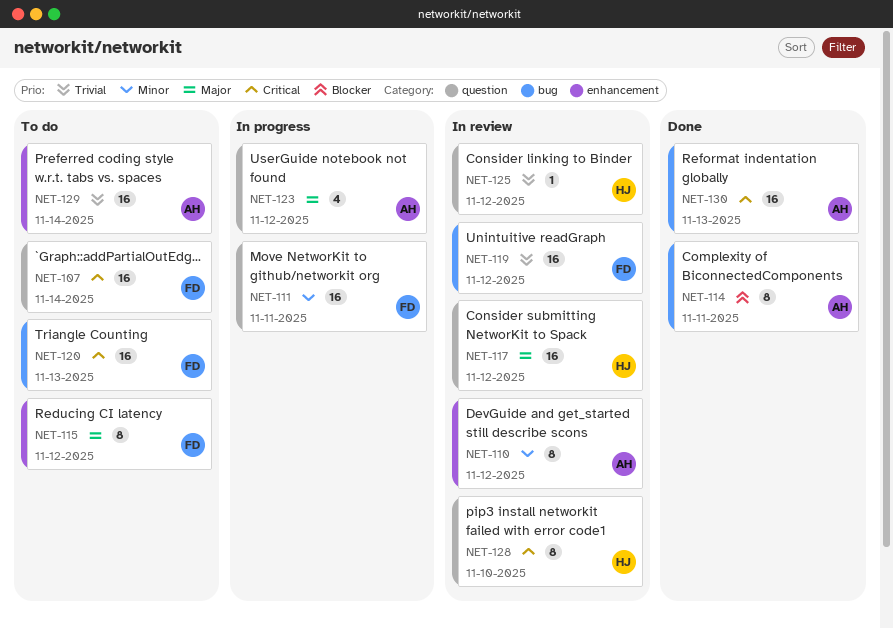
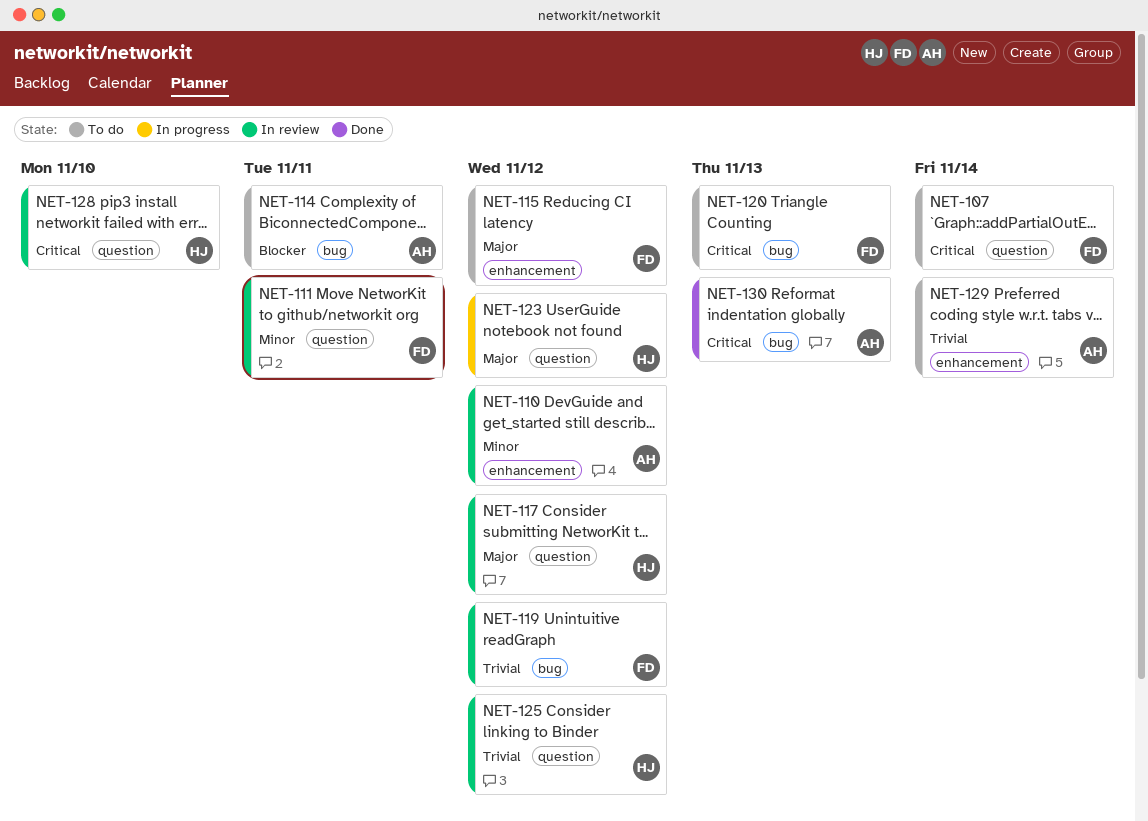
NET-111, status: In progress -> In review
NET-114, status: Done -> To do
NET-123, owner: AH -> HJ

